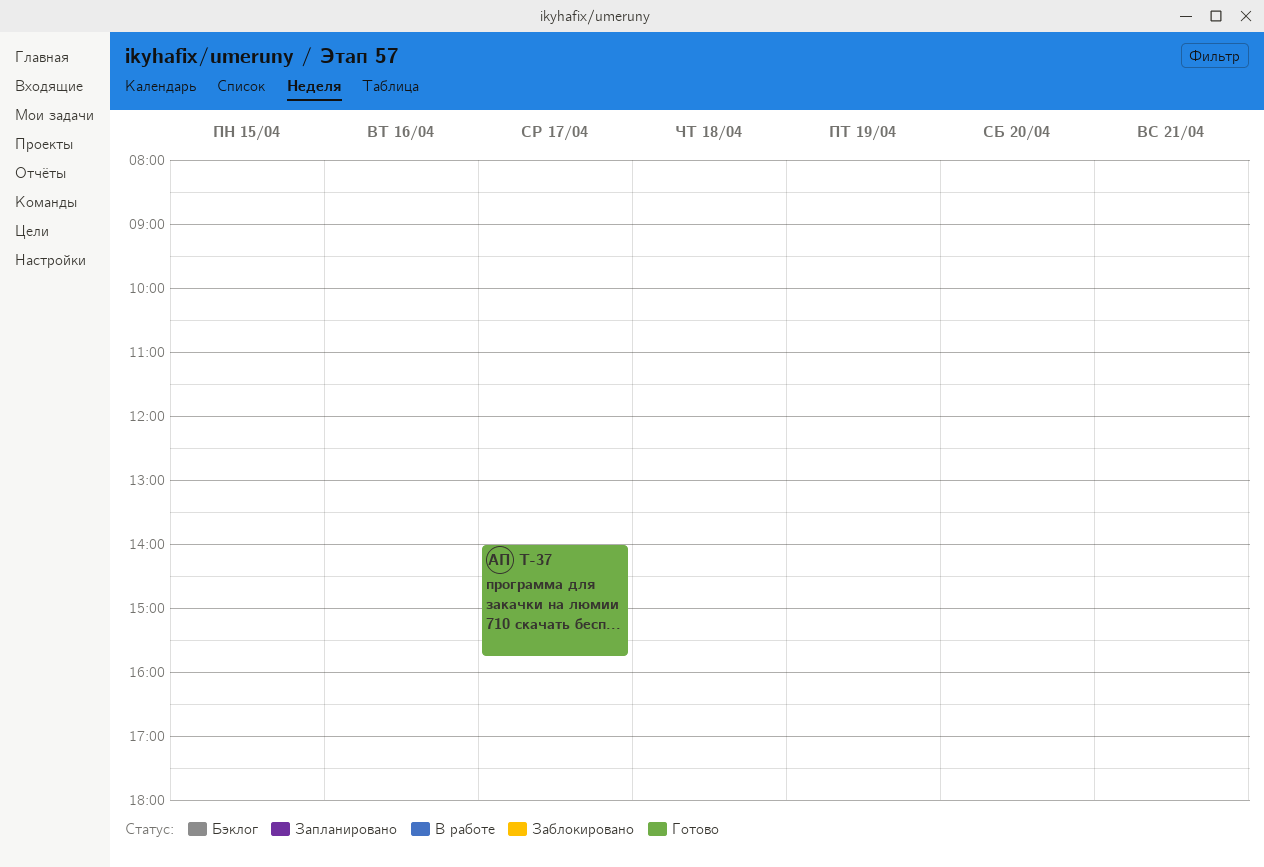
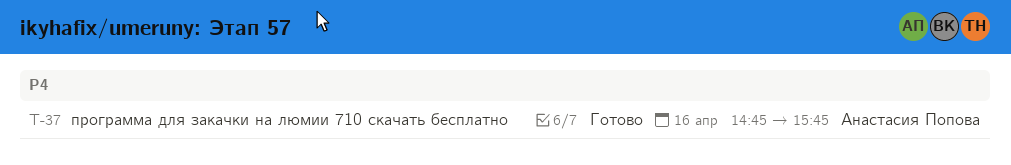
T-37, day: Apr 17 -> Apr 16
T-37, begins: 14:00 -> 14:45

